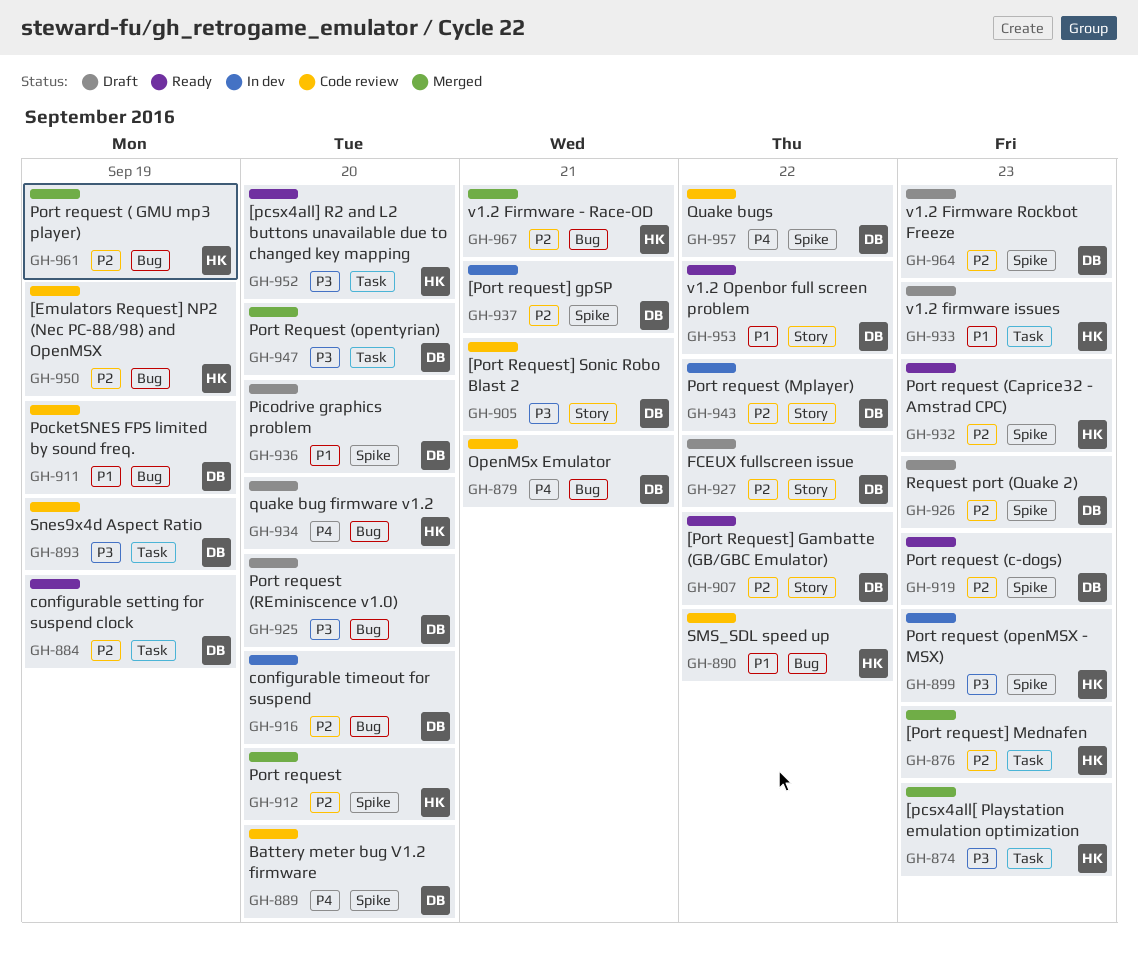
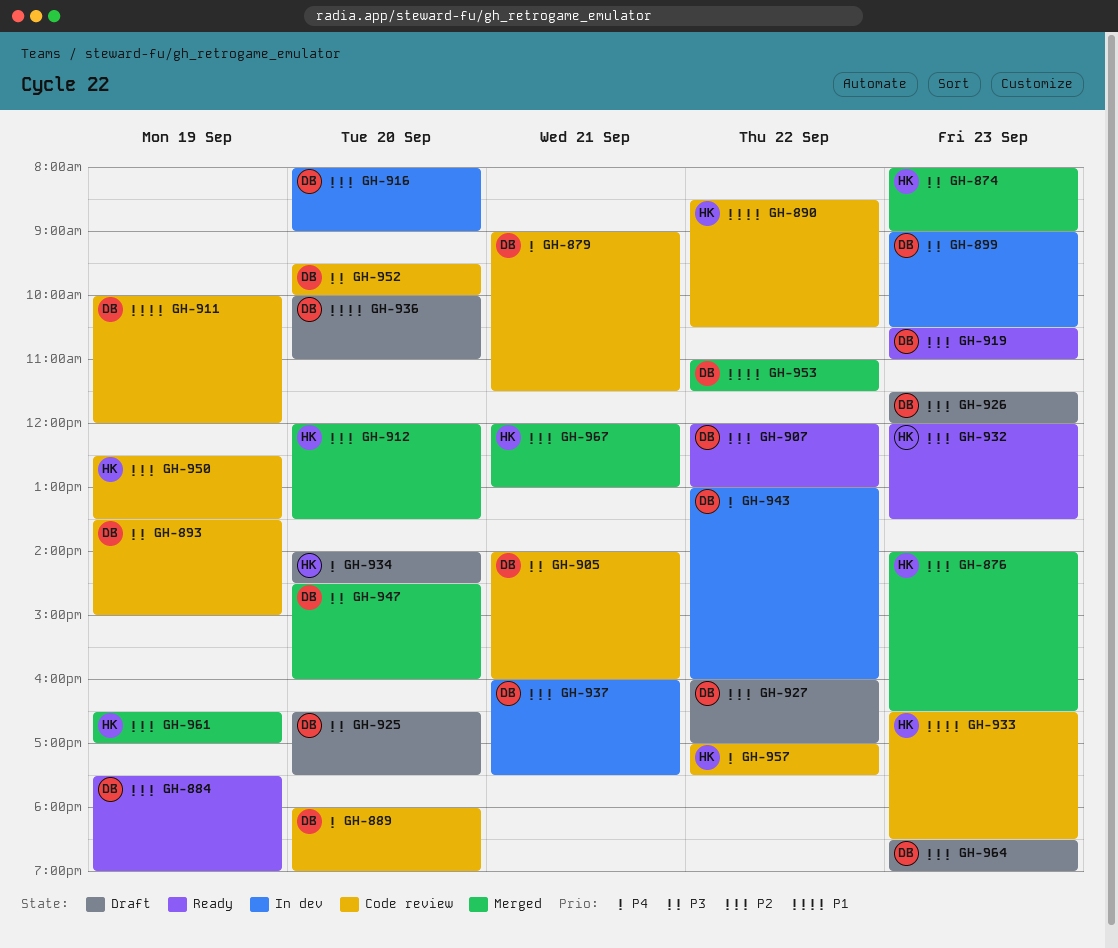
GH-899, owner: HK -> DB
GH-933, status: Draft -> Code review
GH-943, priority: P2 -> P4
GH-952, status: Ready -> Code review
GH-952, owner: HK -> DB
GH-953, status: Ready -> Merged
GH-957, owner: DB -> HK

